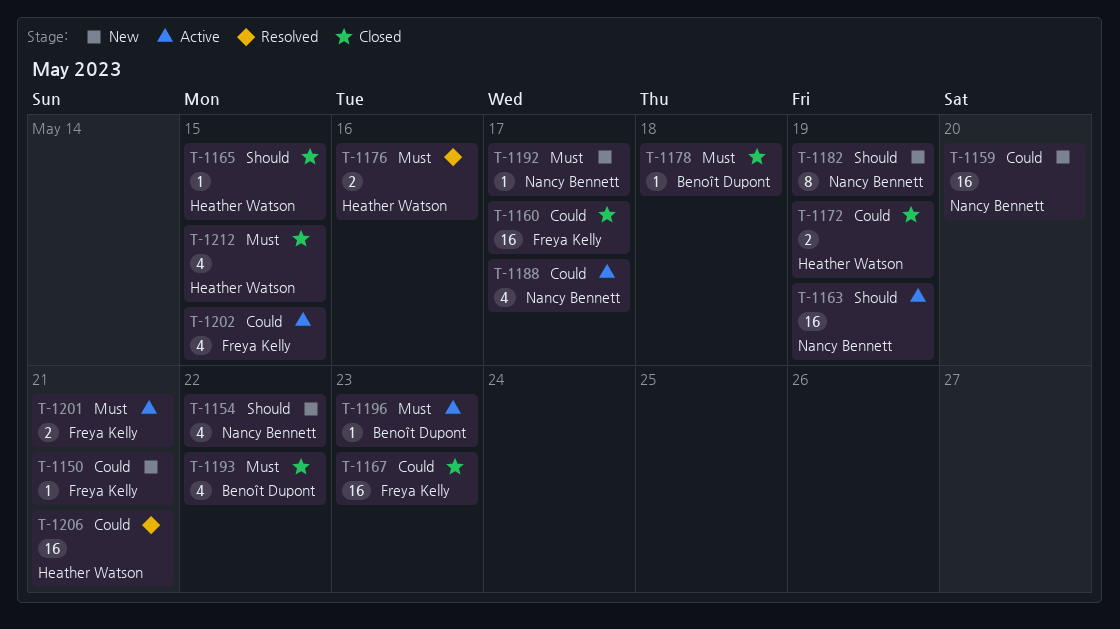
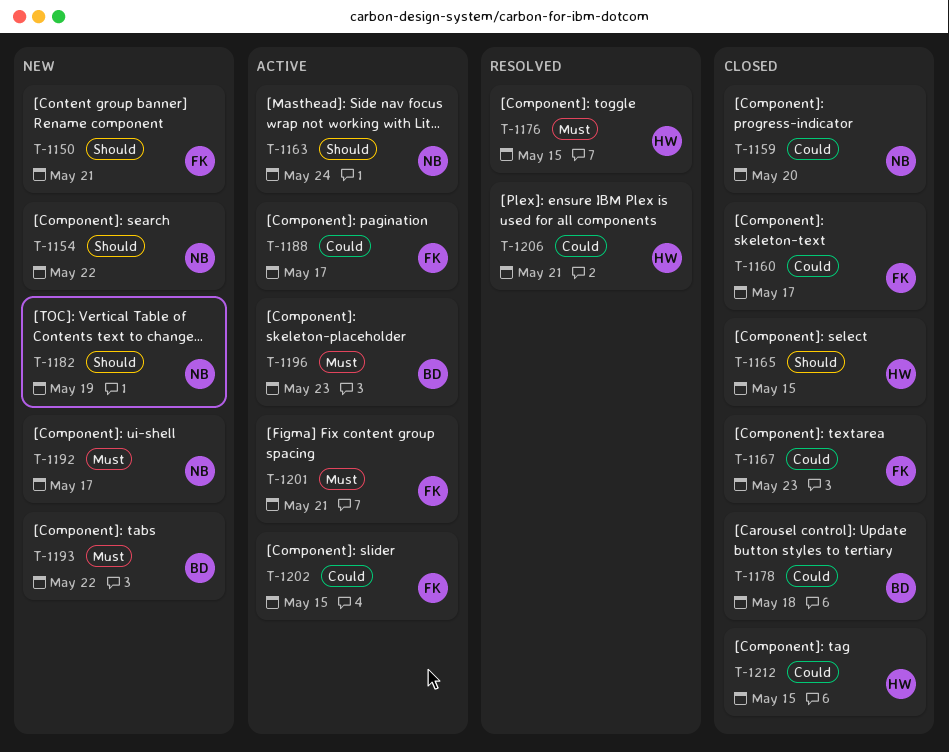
T-1150, priority: Could -> Should
T-1159, status: New -> Closed
T-1163, due: May 19 -> May 24
T-1172: present -> none
T-1176, due: May 16 -> May 15
T-1178, priority: Must -> Could
T-1188, owner: Nancy Bennett -> Freya Kelly
T-1193, status: Closed -> New
T-1212, priority: Must -> Could

